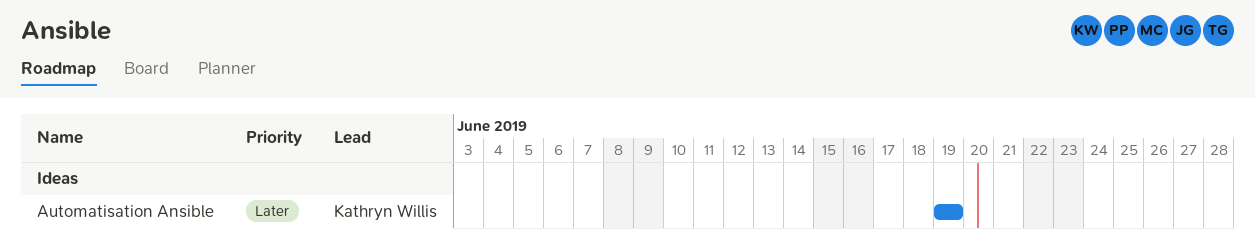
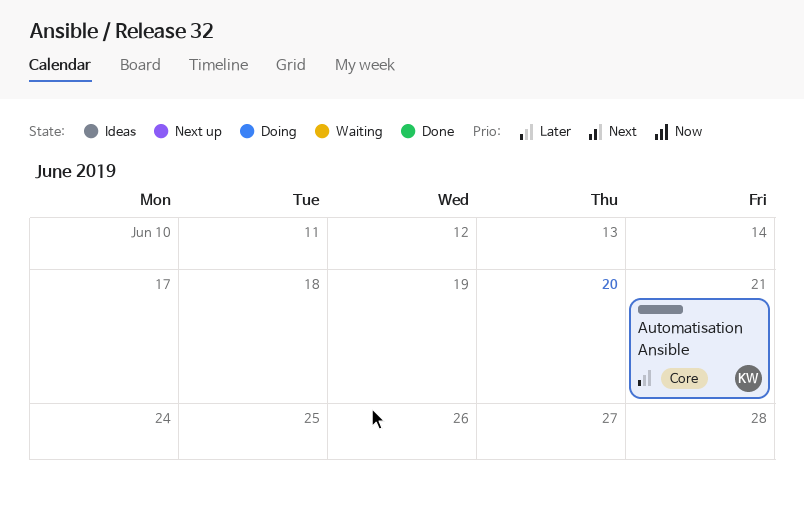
Automatisation Ansible, due: Jun 19 -> Jun 21

